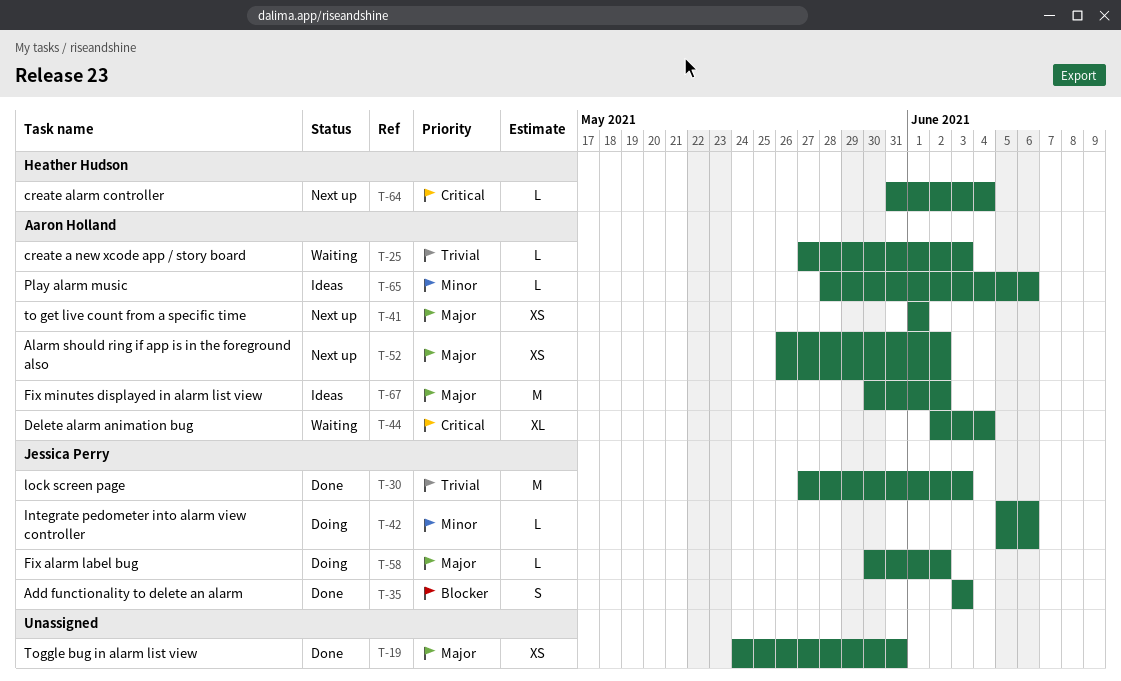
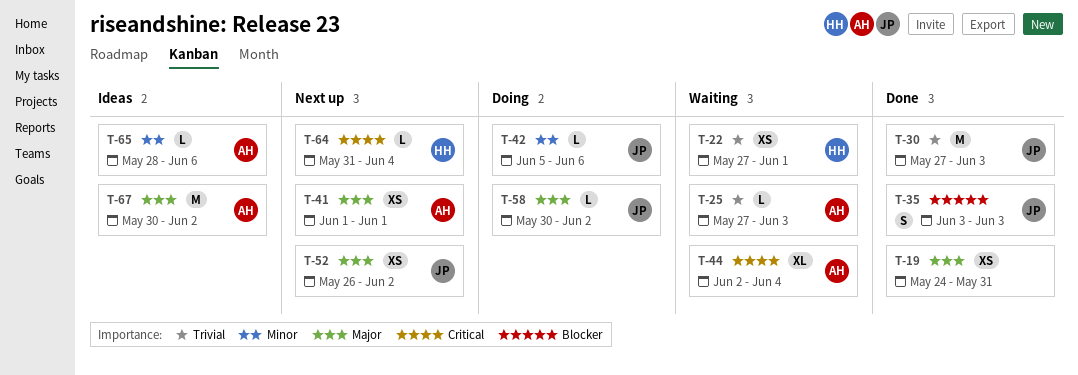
T-22: none -> present
T-52, owner: Aaron Holland -> Jessica Perry

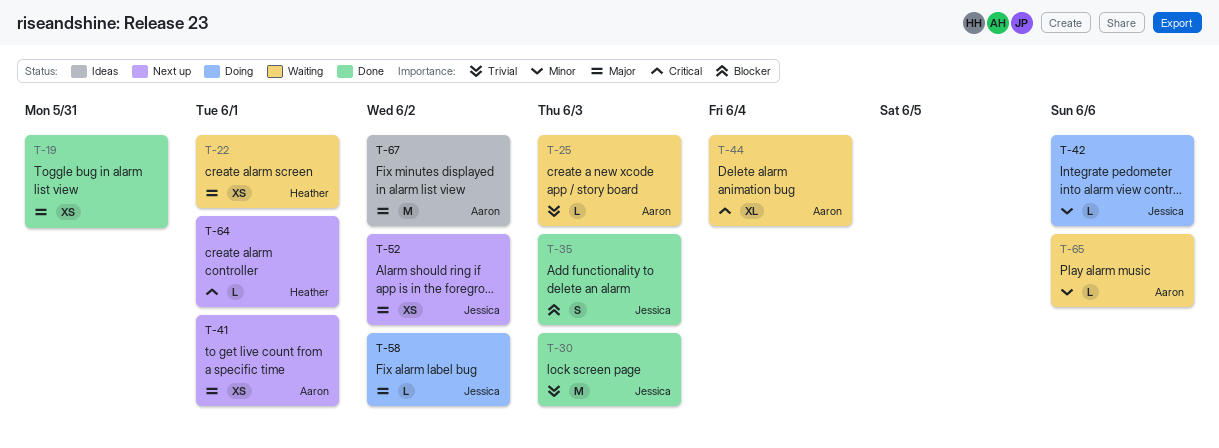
T-22, priority: Trivial -> Major
T-64, due: Jun 4 -> Jun 1
T-65, status: Ideas -> Waiting

